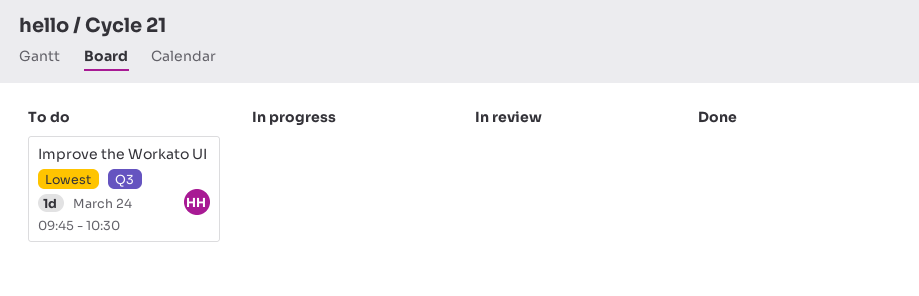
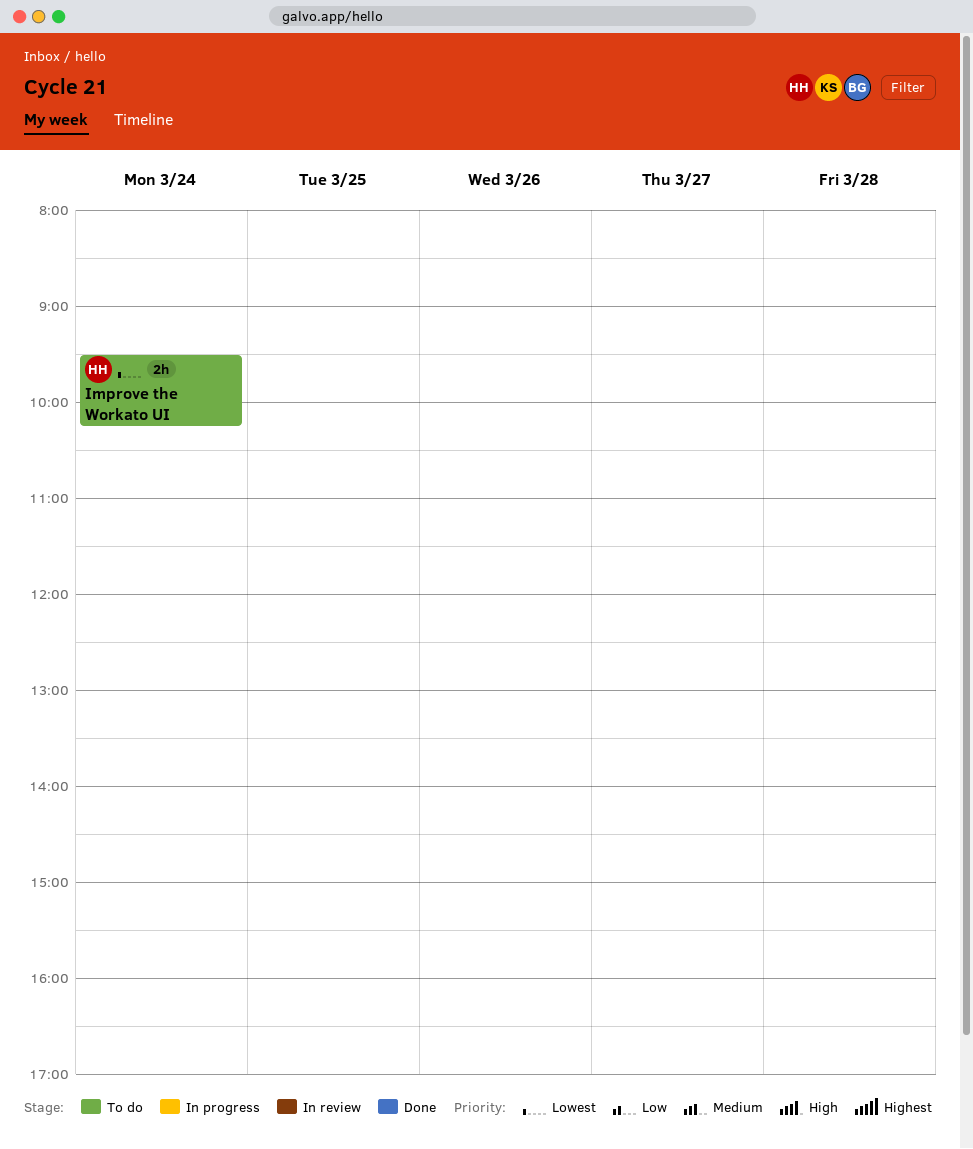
Improve the Workato UI, estimate: 1d -> 2h
Improve the Workato UI, begins: 09:45 -> 09:30
Improve the Workato UI, ends: 10:30 -> 10:15

